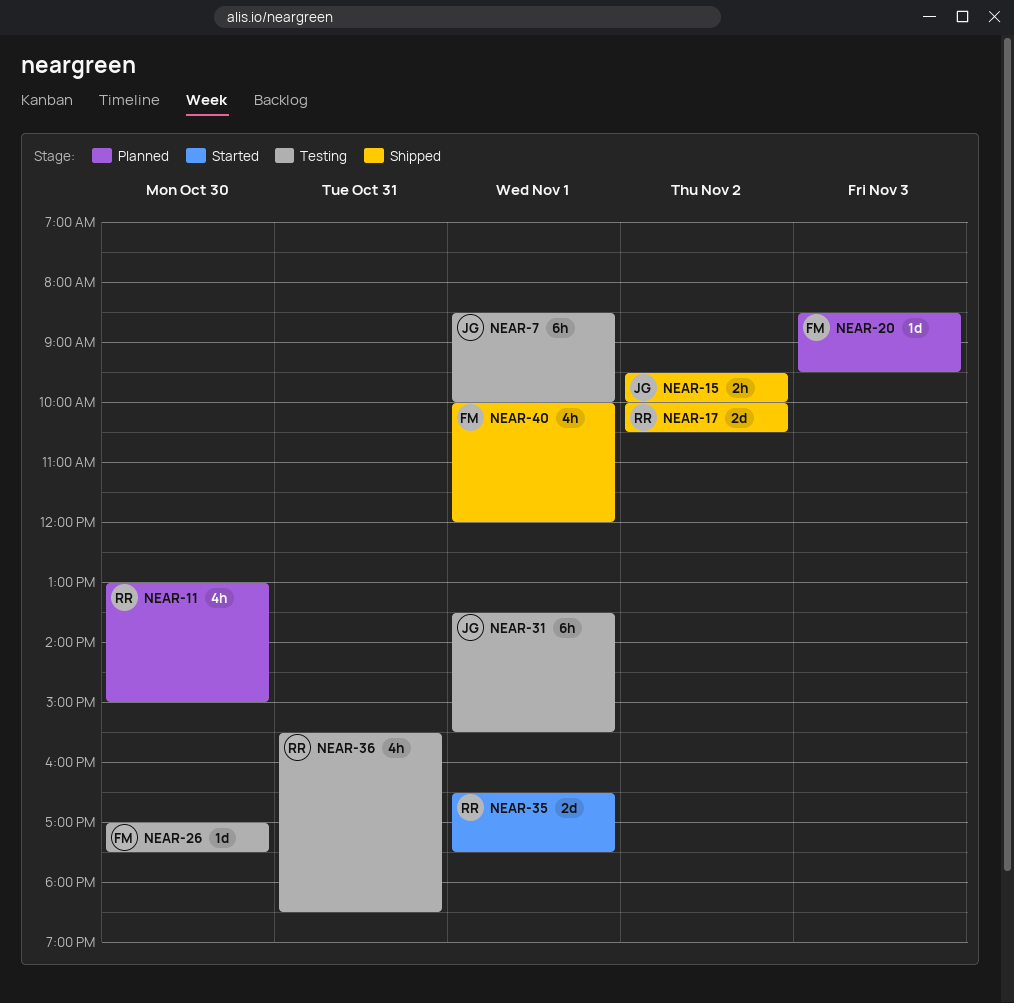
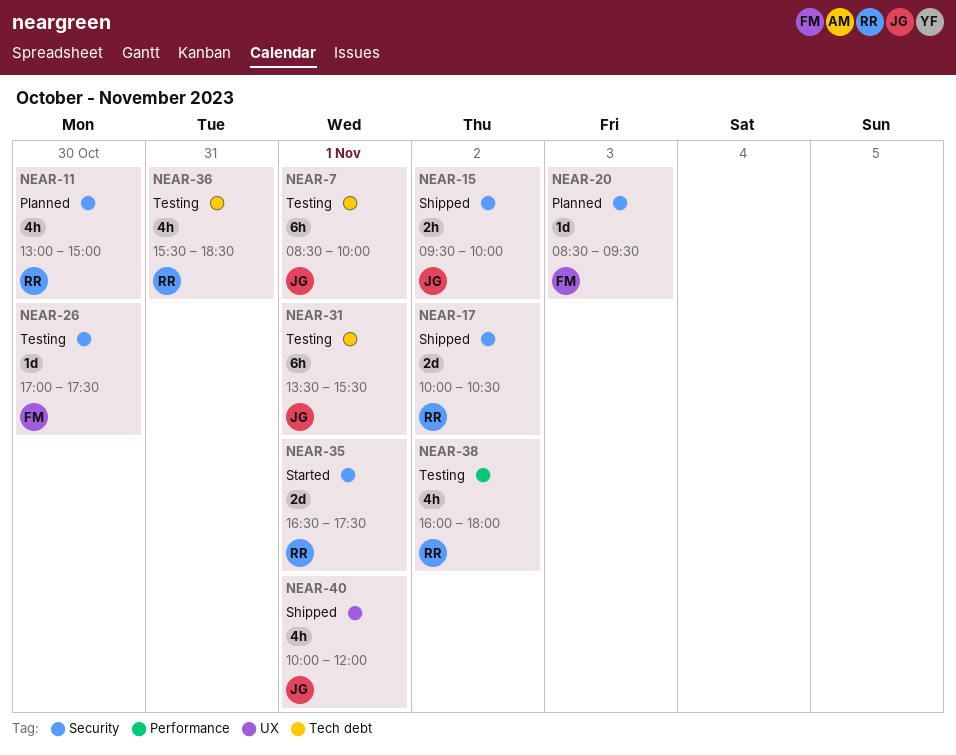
NEAR-38: none -> present
NEAR-40, owner: FM -> JG

